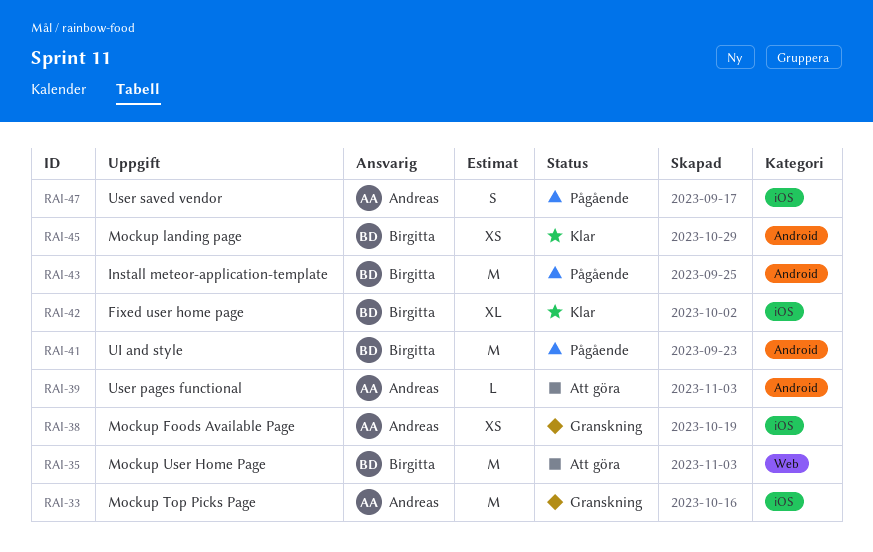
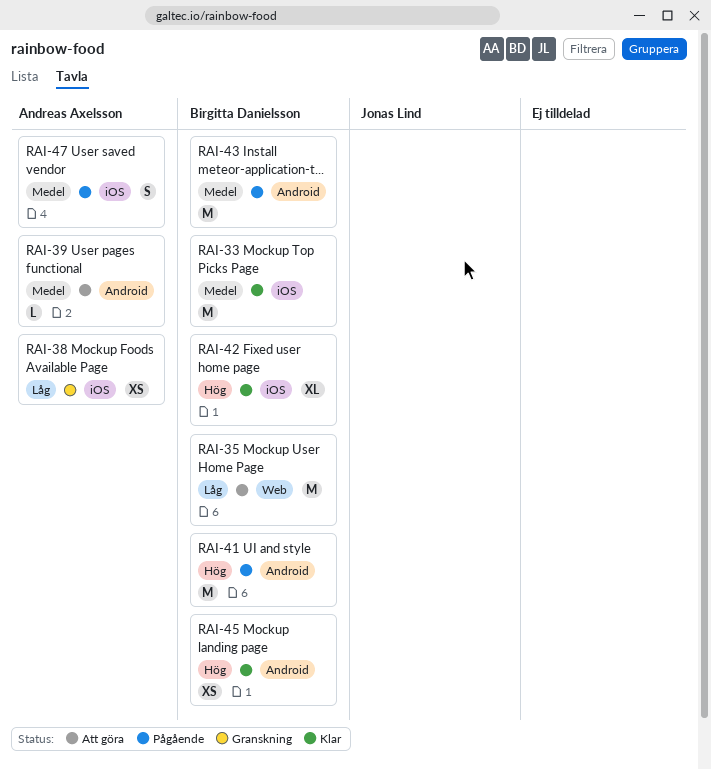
RAI-33, status: Granskning -> Klar
RAI-33, owner: Andreas Axelsson -> Birgitta Danielsson

